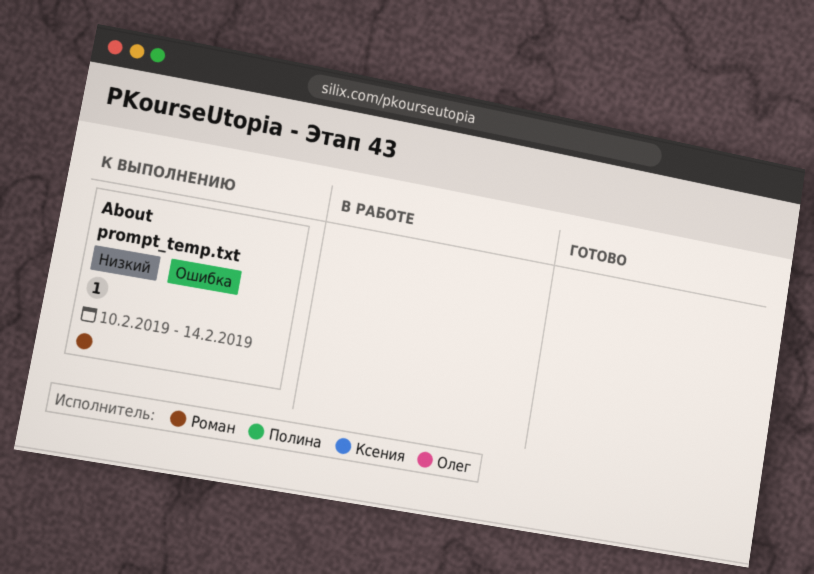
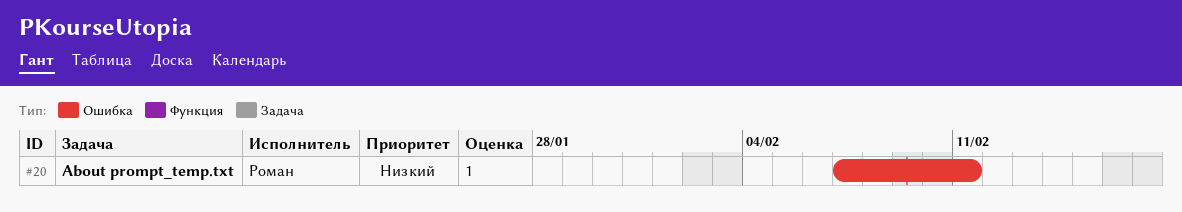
About prompt_temp.txt, start: Feb 10 -> Feb 7
About prompt_temp.txt, due: Feb 14 -> Feb 11

